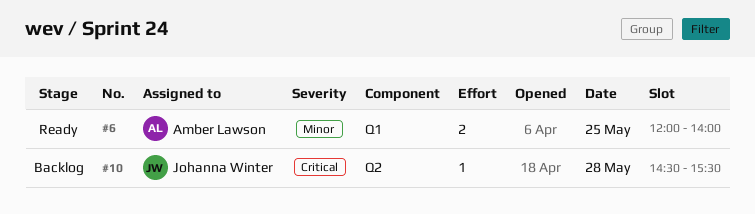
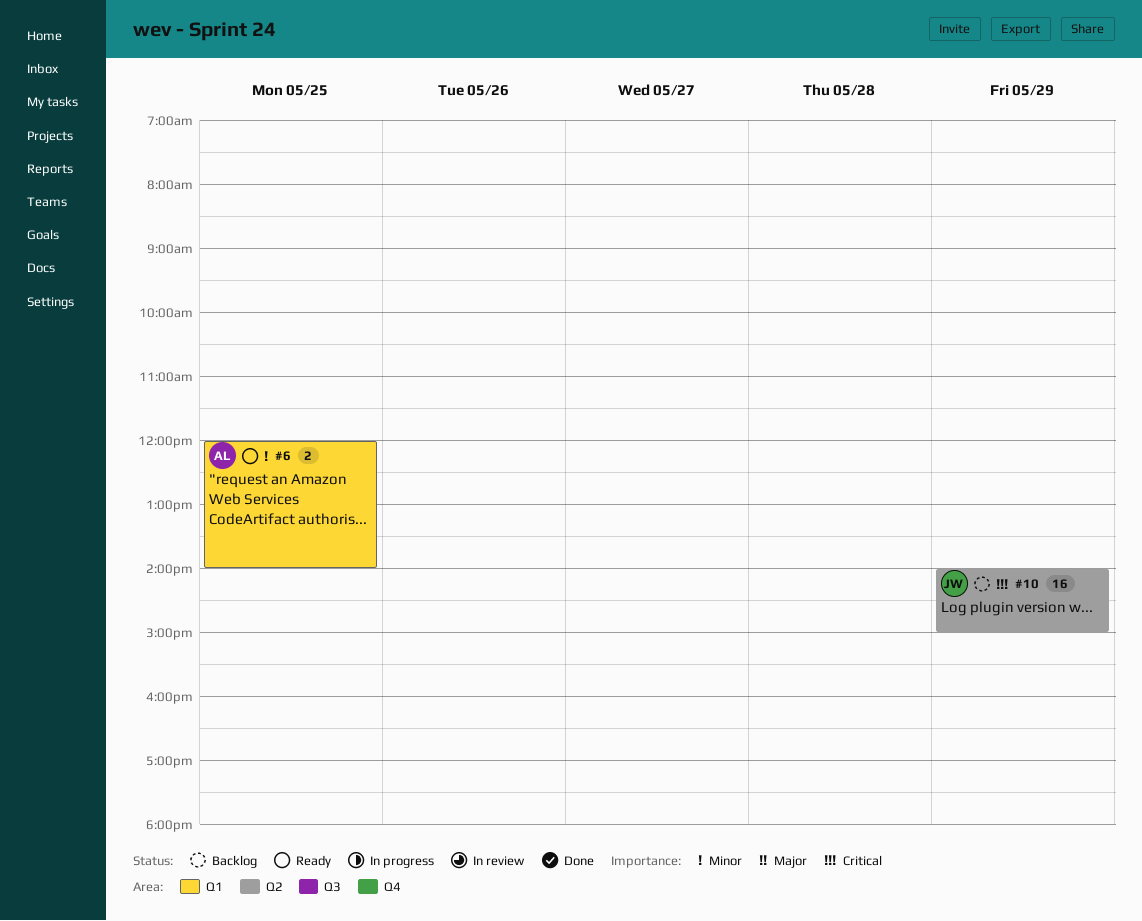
#10, estimate: 1 -> 16
#10, day: May 28 -> May 29
#10, begins: 14:30 -> 14:00
#10, ends: 15:30 -> 15:00

